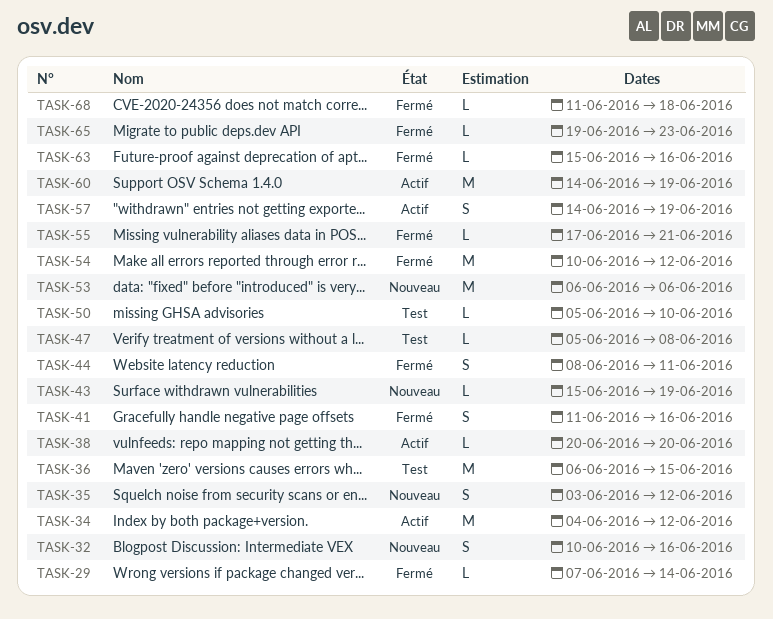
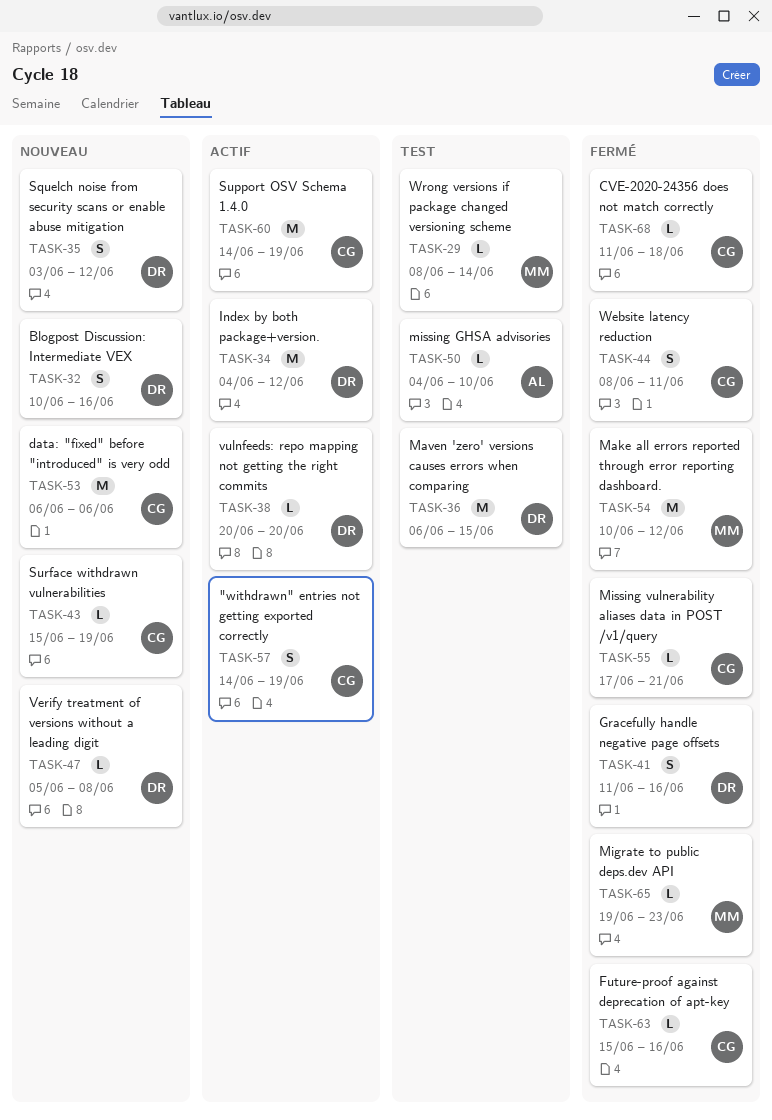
TASK-29, status: Fermé -> Test
TASK-29, start: Jun 7 -> Jun 8
TASK-47, status: Test -> Nouveau
TASK-50, start: Jun 5 -> Jun 4

